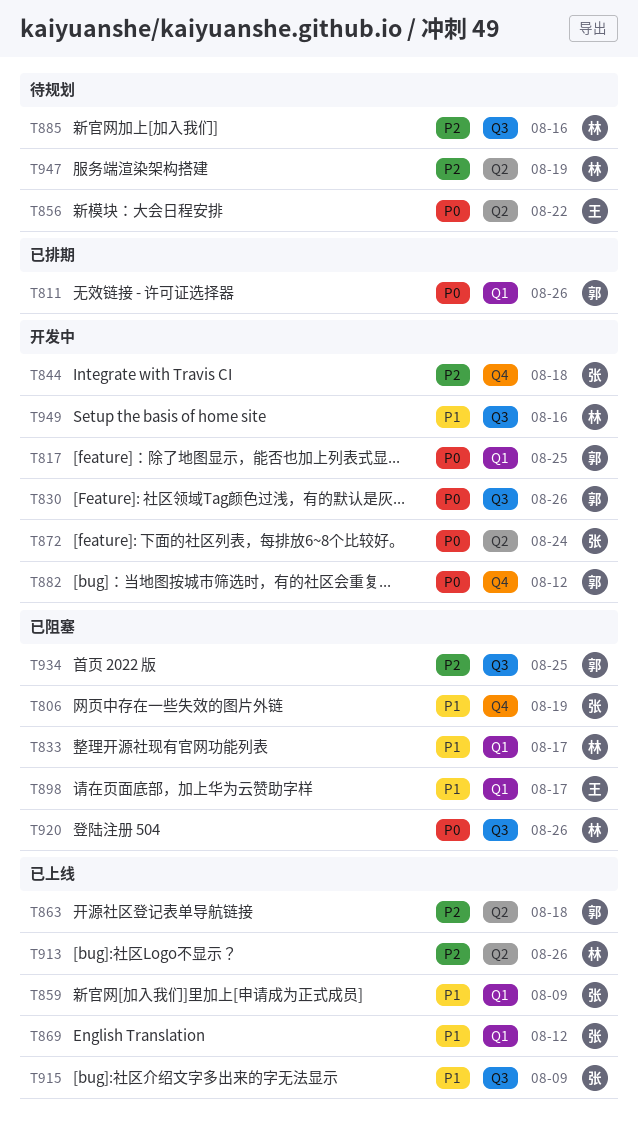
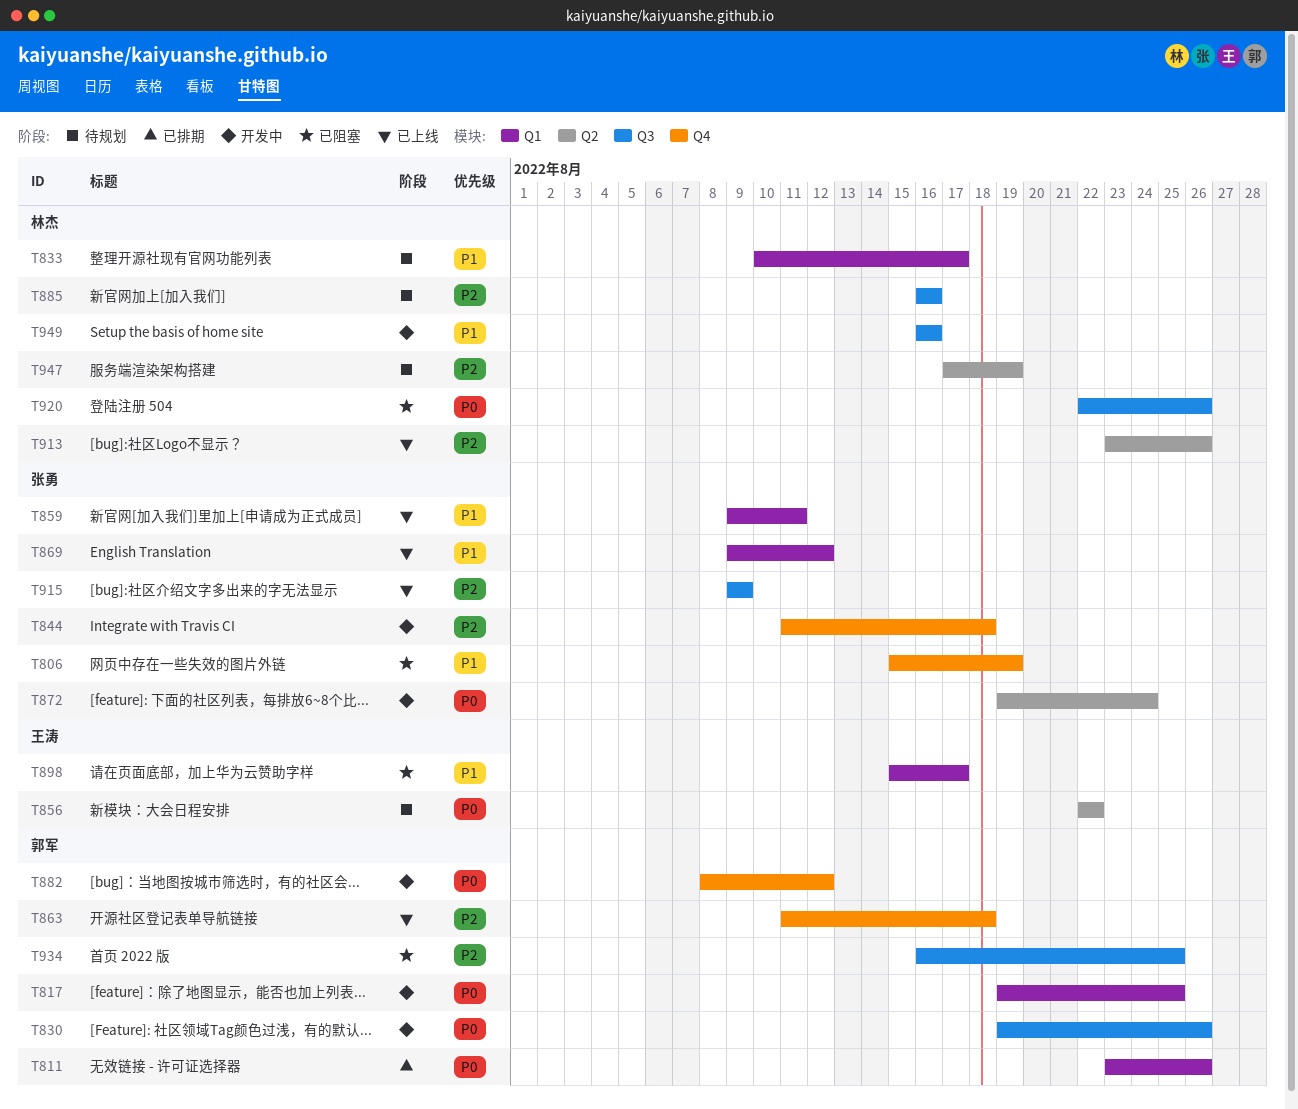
T833, status: 已阻塞 -> 待规划
T859, due: Aug 9 -> Aug 11
T863, label: Q2 -> Q4
T915, priority: P1 -> P2

